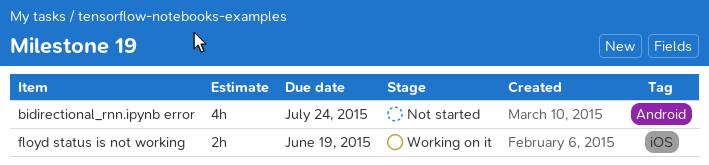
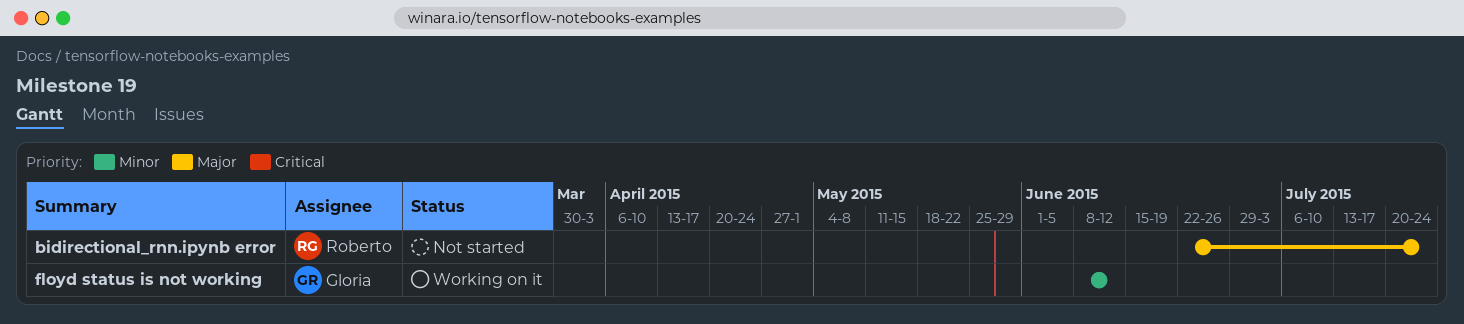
floyd status is not working, due: Jun 19 -> Jun 12

